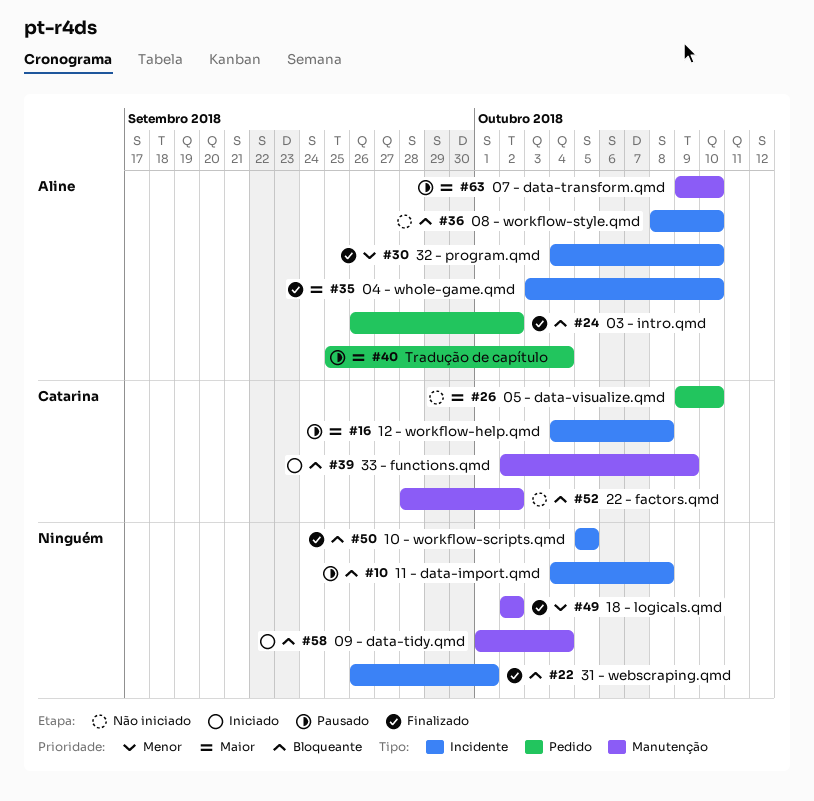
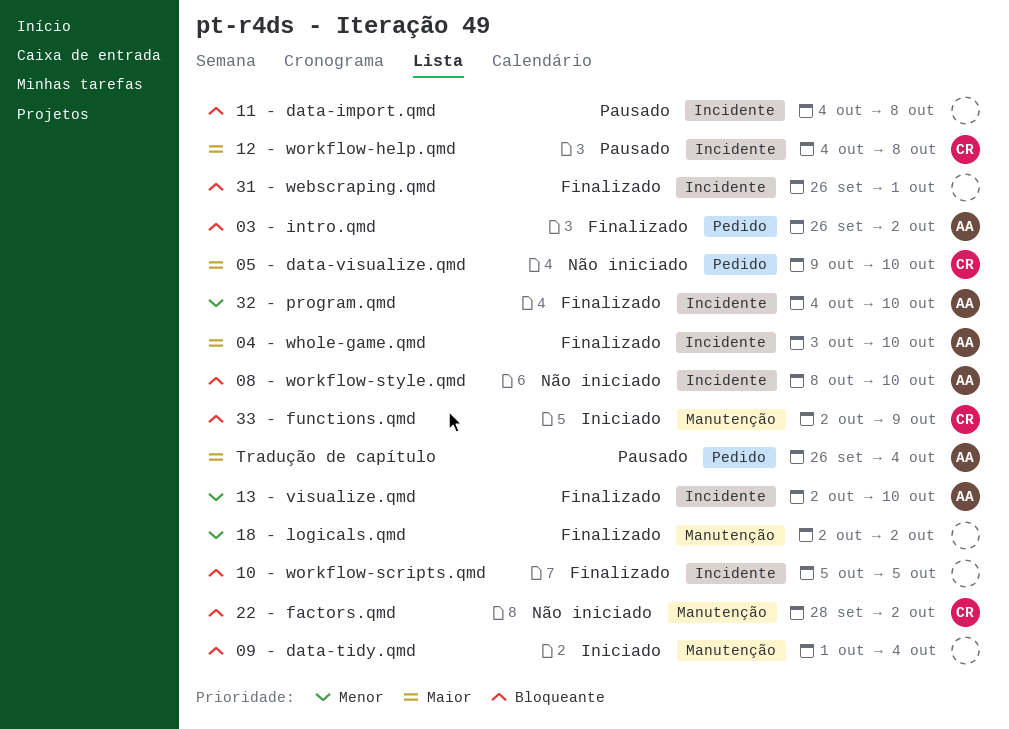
07 - data-transform.qmd: present -> none
13 - visualize.qmd: none -> present
Tradução de capítulo, start: Sep 25 -> Sep 26

